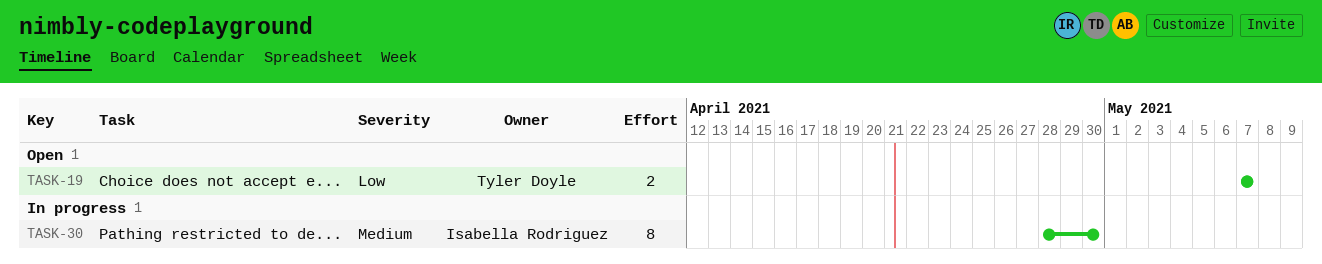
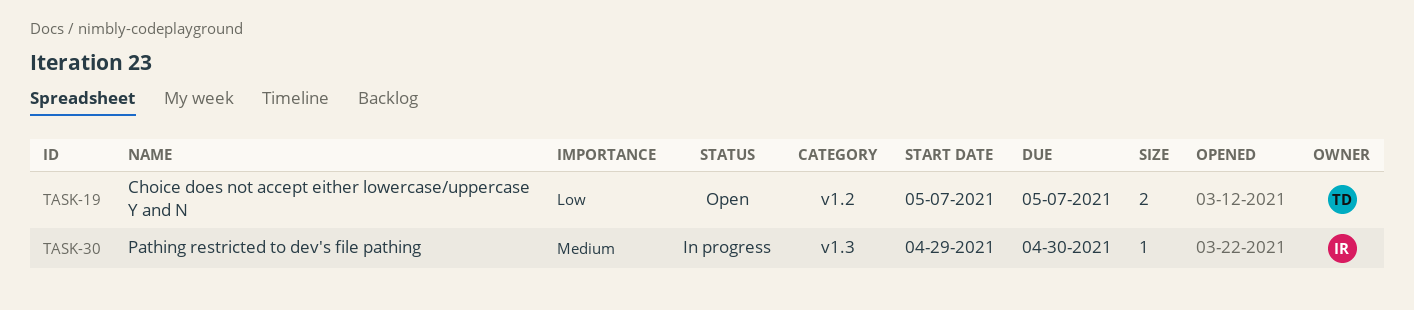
TASK-30, estimate: 8 -> 1
TASK-30, start: Apr 28 -> Apr 29

